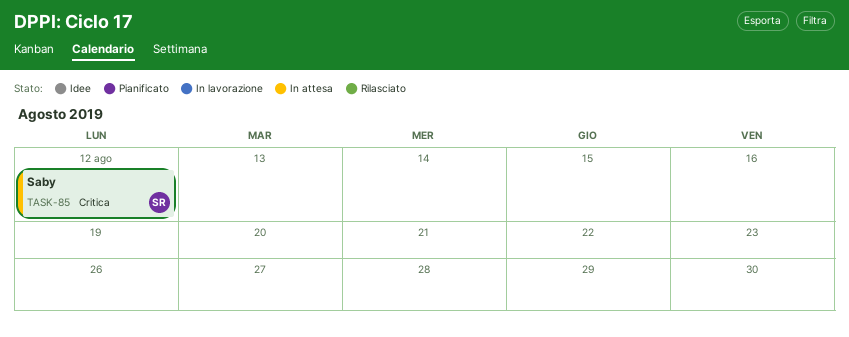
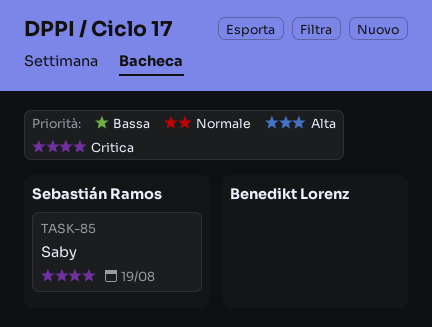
TASK-85, due: Aug 12 -> Aug 19

